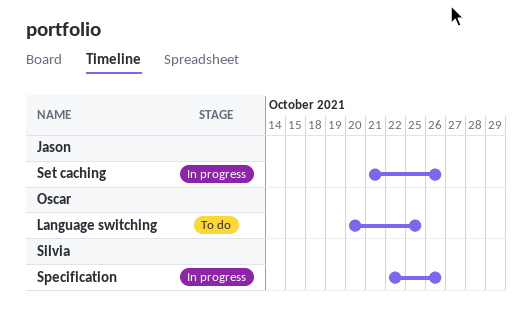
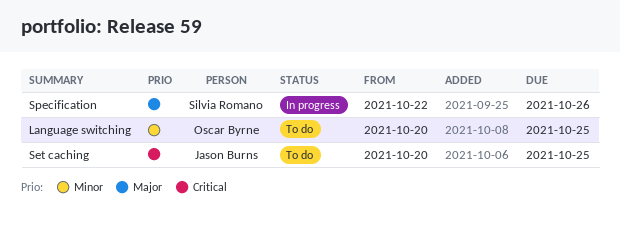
Set caching, status: In progress -> To do
Set caching, start: Oct 21 -> Oct 20
Set caching, due: Oct 26 -> Oct 25

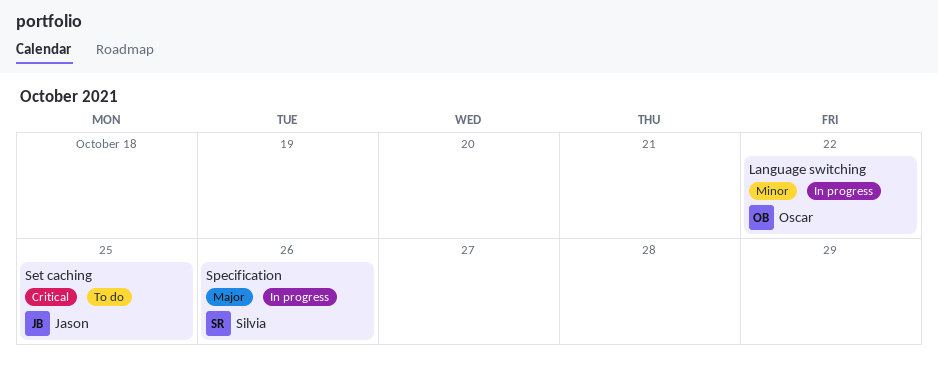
Language switching, status: To do -> In progress
Language switching, due: Oct 25 -> Oct 22

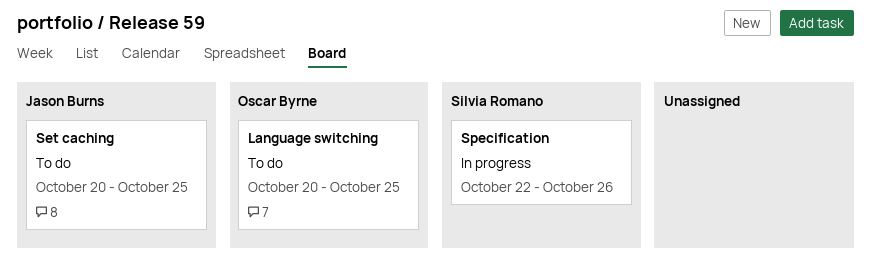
Language switching, status: In progress -> To do
Language switching, due: Oct 22 -> Oct 25

